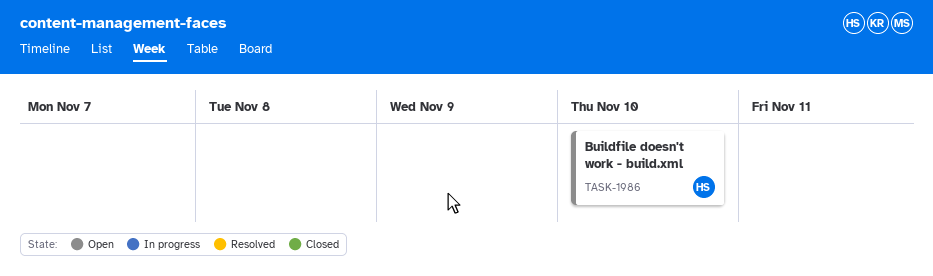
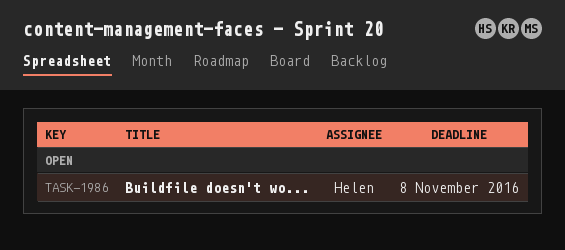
TASK-1986, due: Nov 10 -> Nov 8

